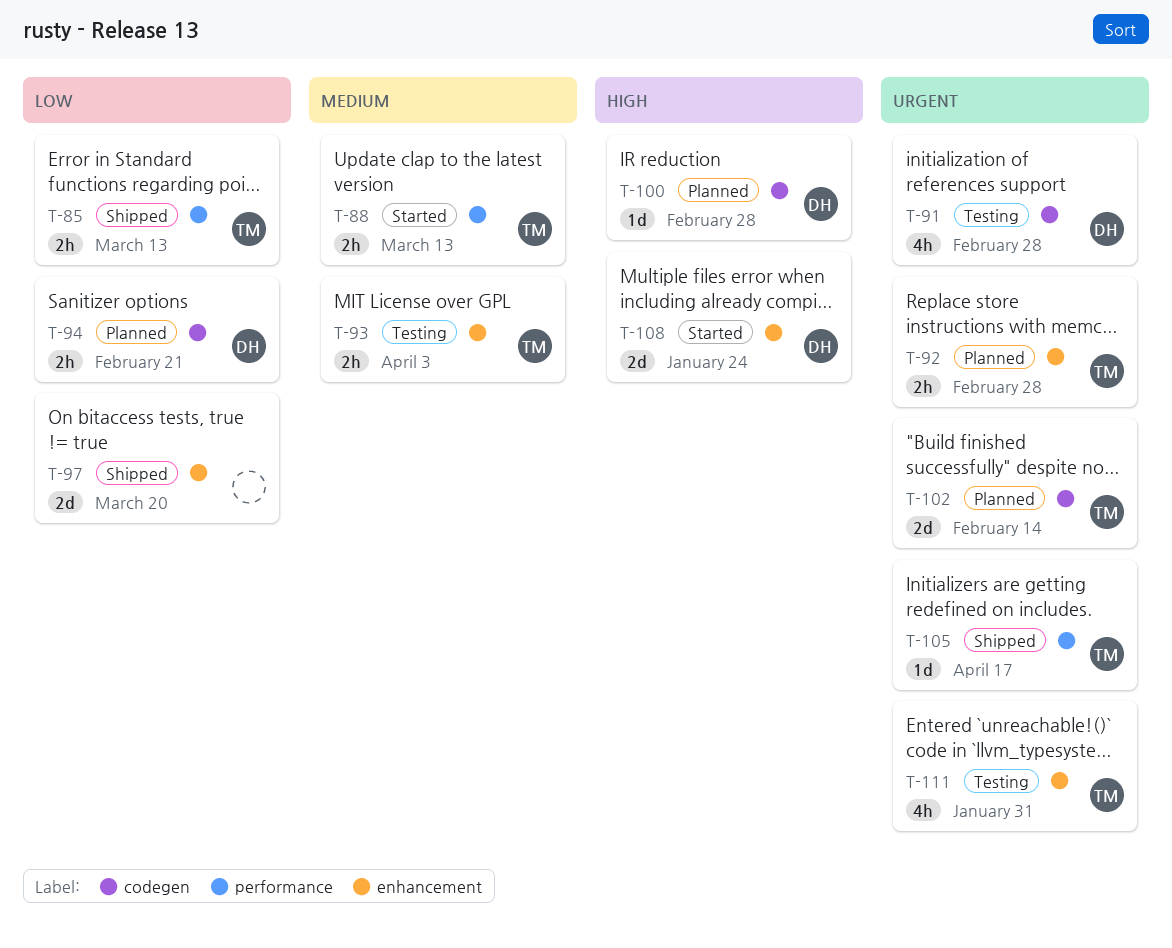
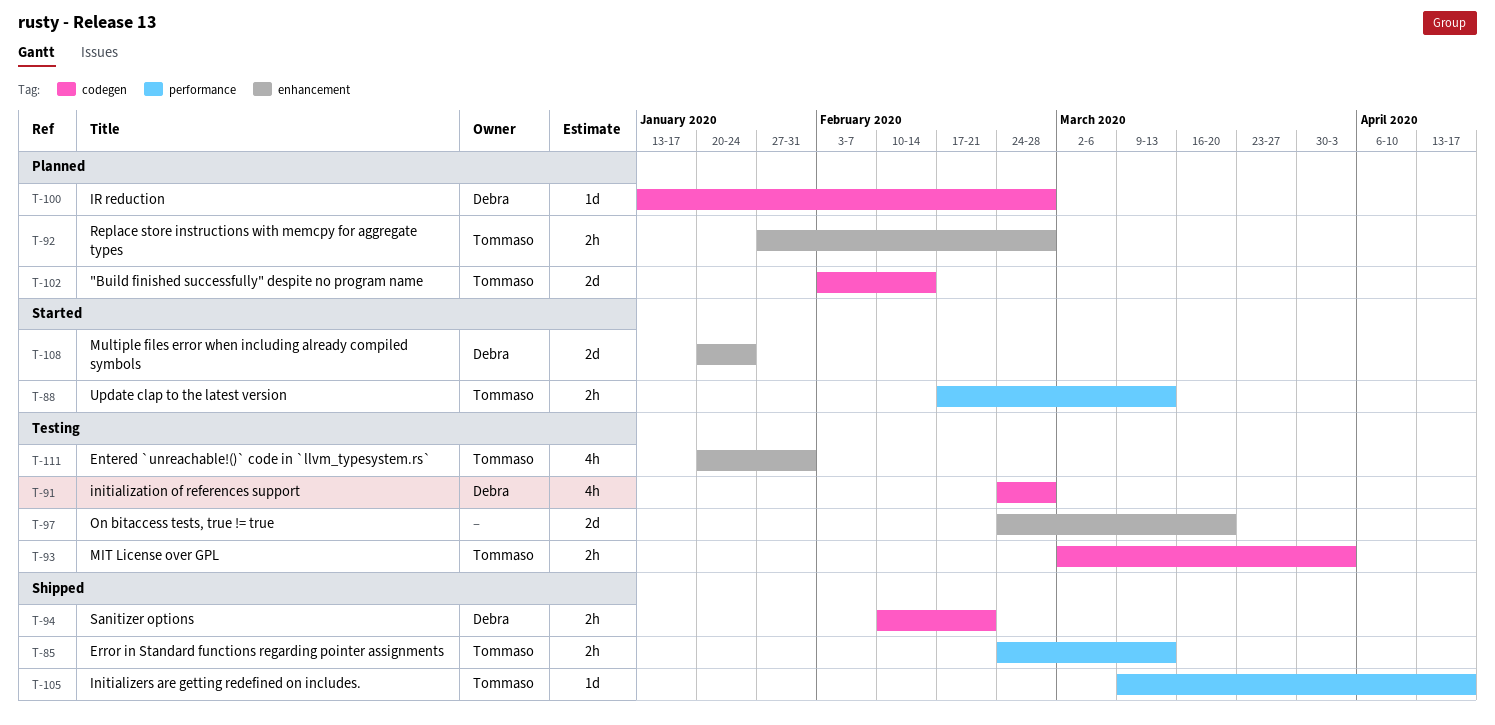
T-93, label: enhancement -> codegen
T-94, status: Planned -> Shipped
T-97, status: Shipped -> Testing

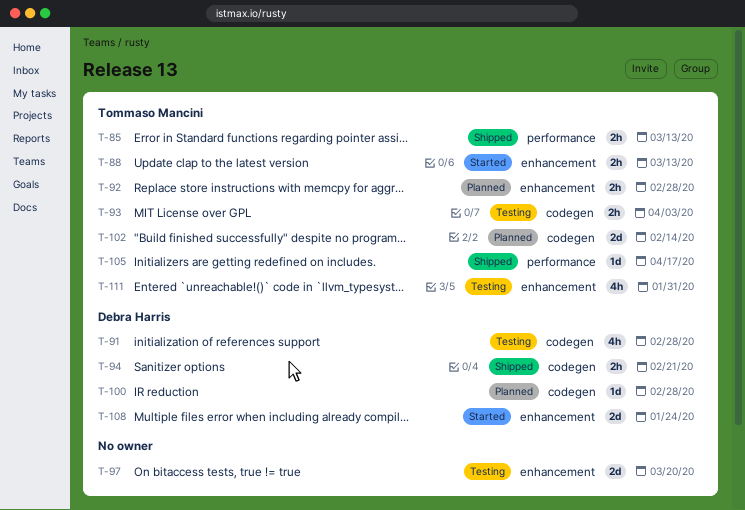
T-88, label: performance -> enhancement

